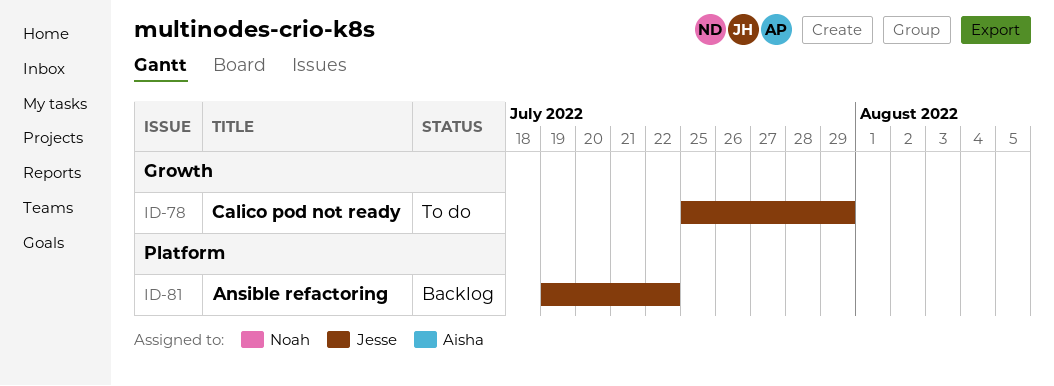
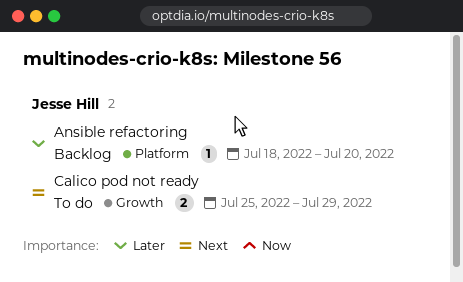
Ansible refactoring, start: Jul 19 -> Jul 18
Ansible refactoring, due: Jul 22 -> Jul 20

